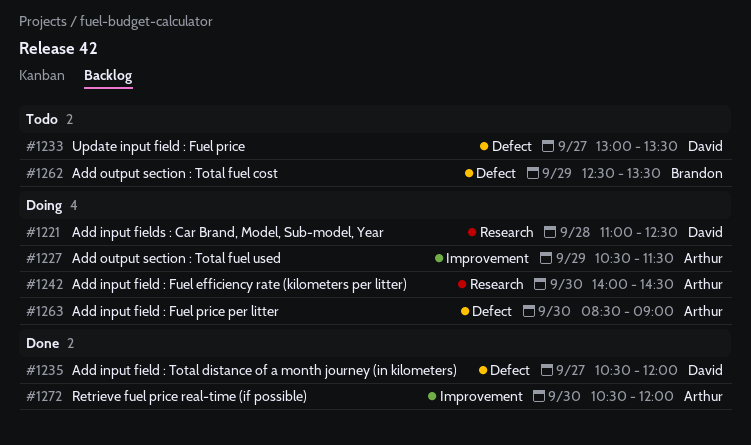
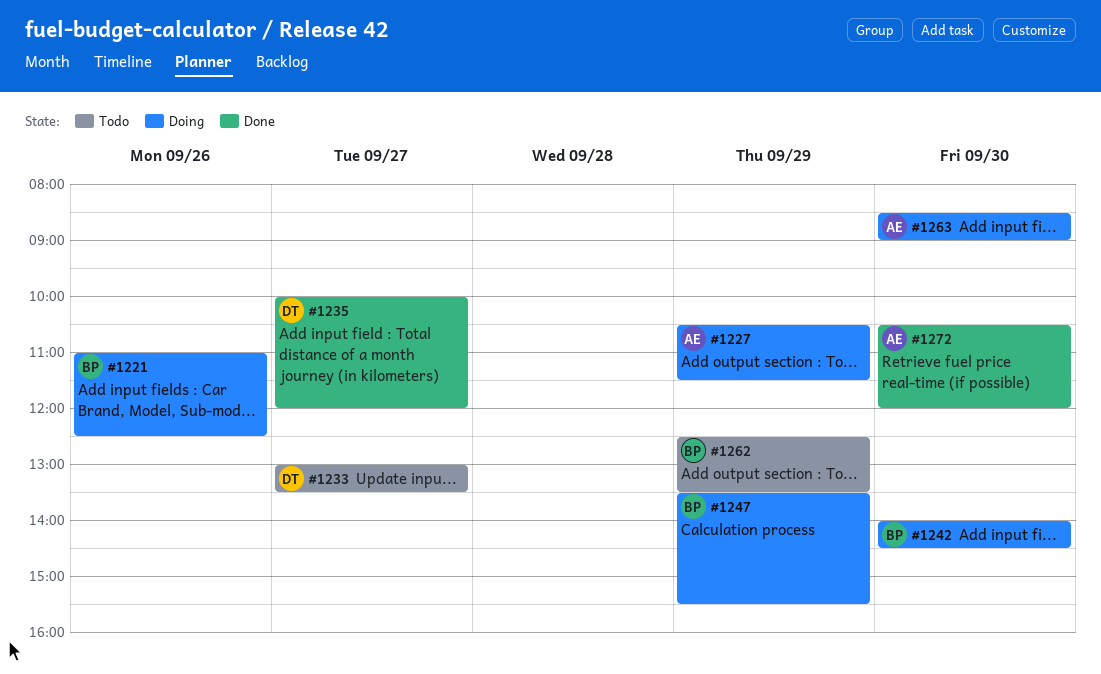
#1221, owner: David -> Brandon
#1221, day: Sep 28 -> Sep 26
#1235, begins: 10:30 -> 10:00
#1242, owner: Arthur -> Brandon
#1247: none -> present

